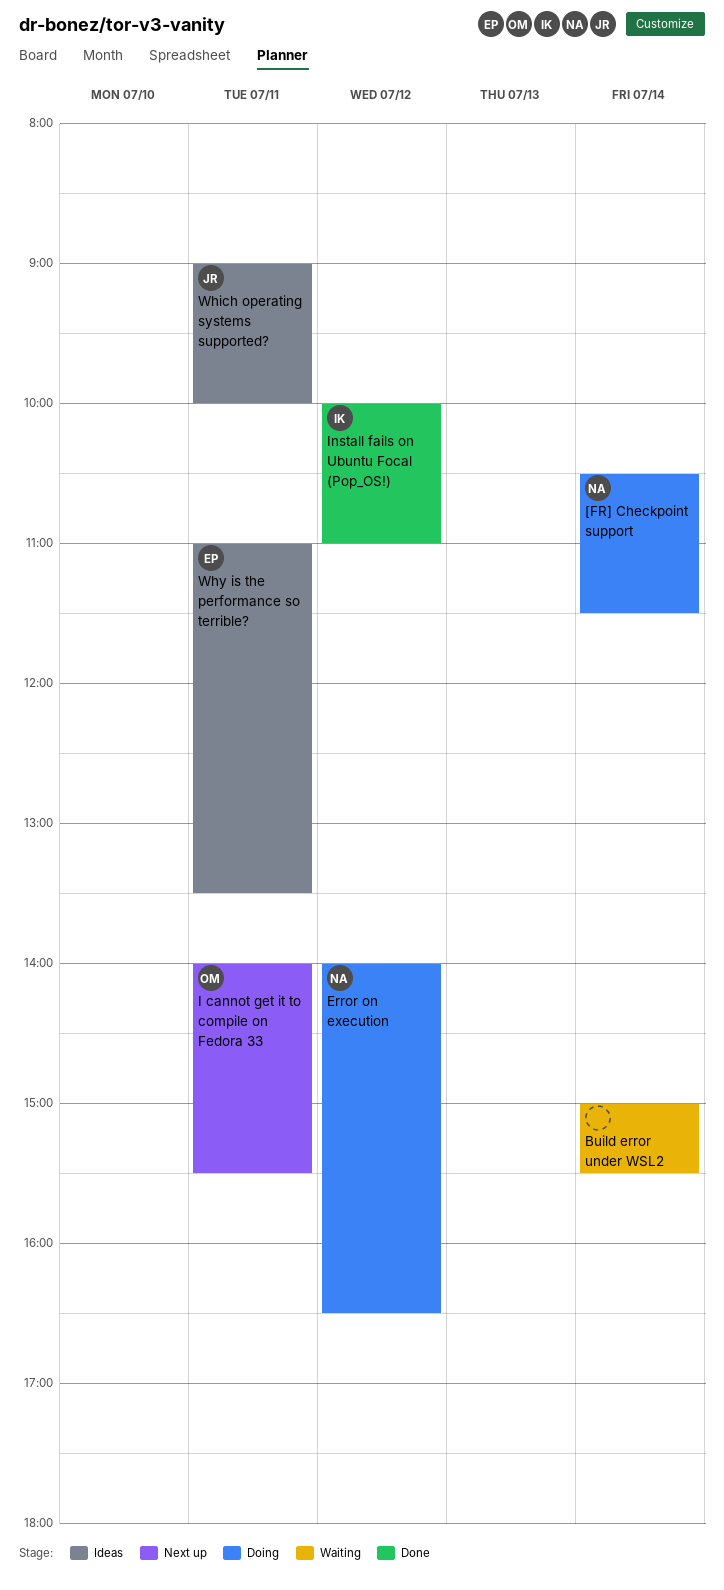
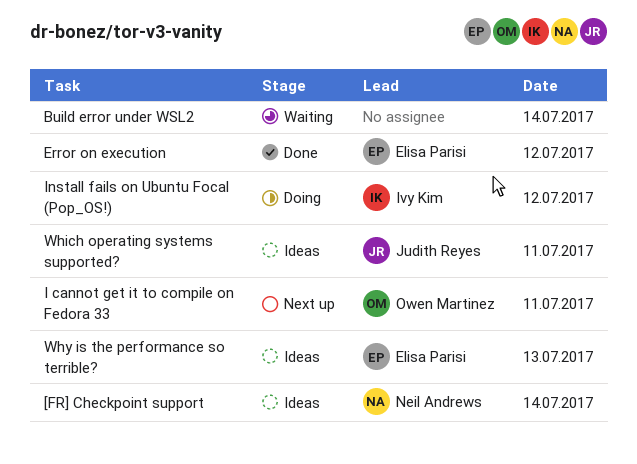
[FR] Checkpoint support, status: Doing -> Ideas
Error on execution, status: Doing -> Done
Error on execution, owner: Neil Andrews -> Elisa Parisi
Install fails on Ubuntu Focal (Pop_OS!), status: Done -> Doing
Why is the performance so terrible?, day: Jul 11 -> Jul 13

